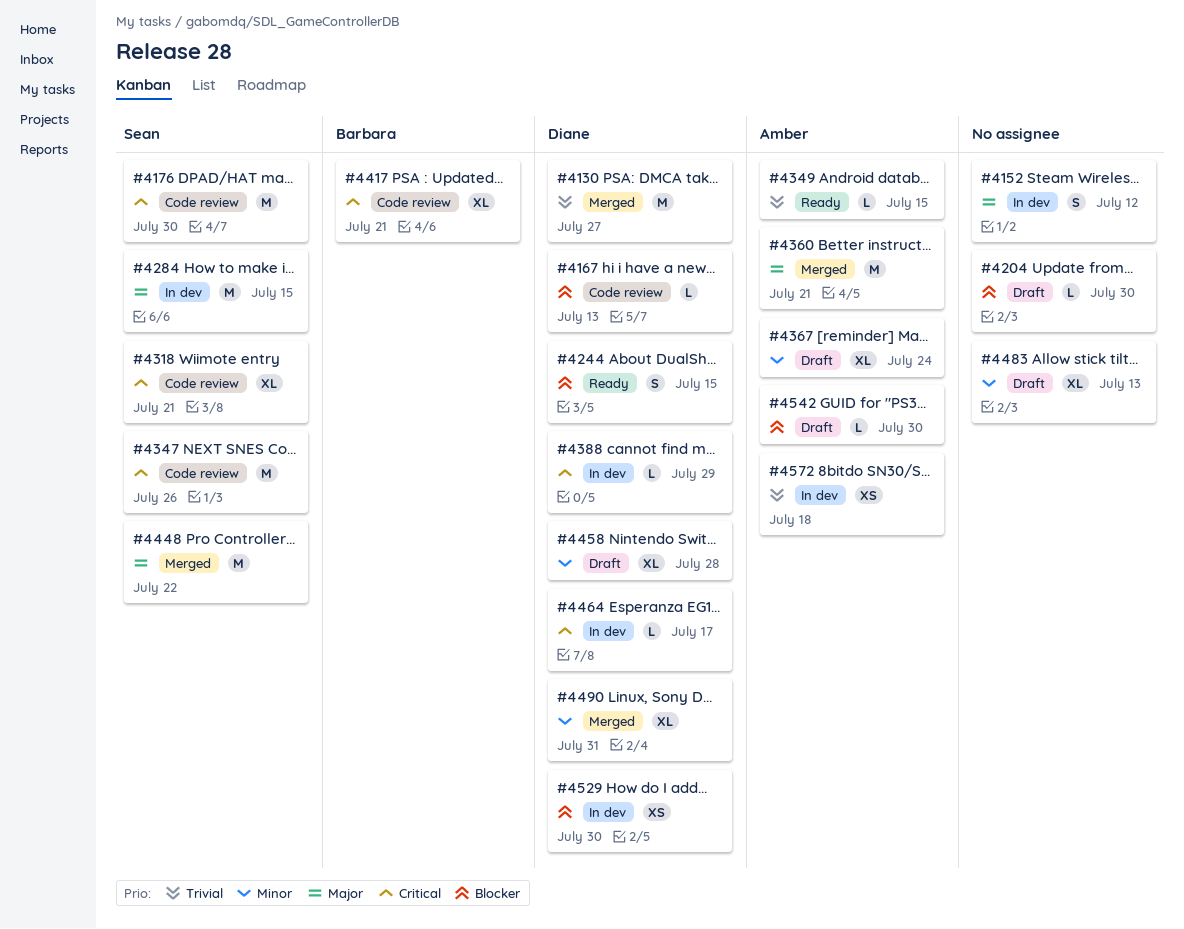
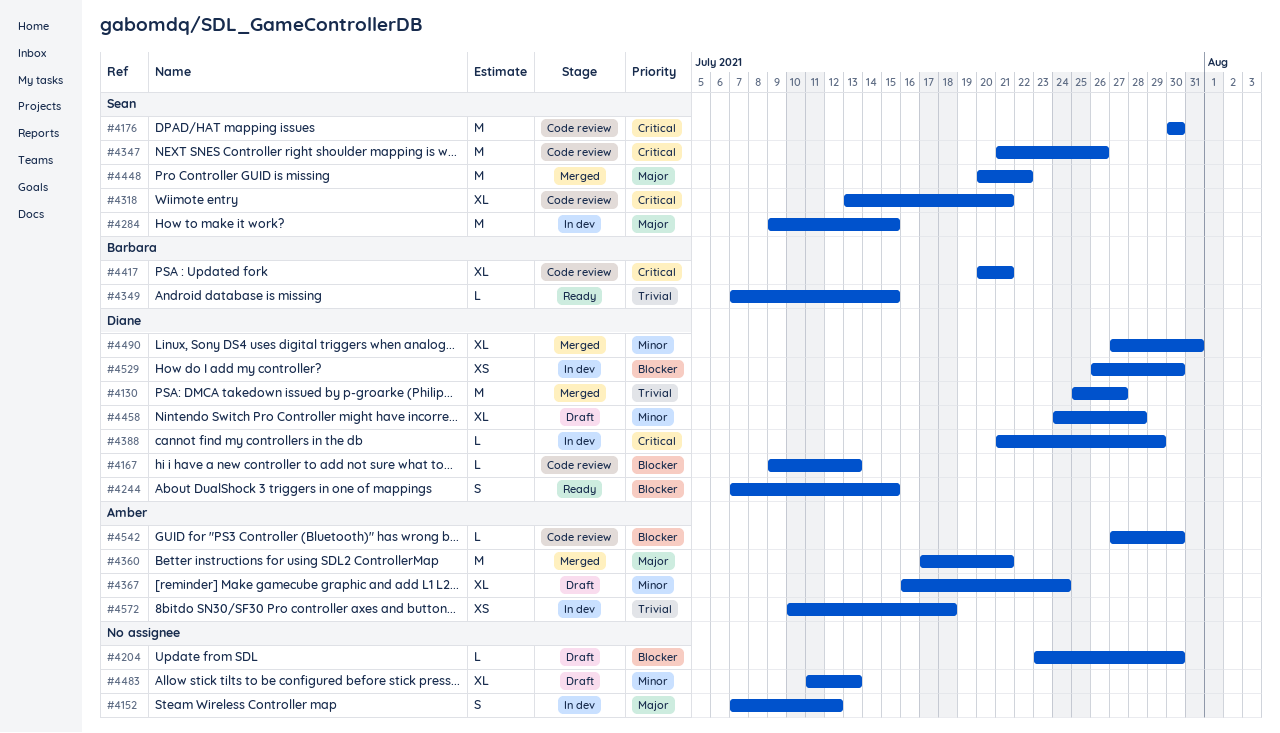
#4349, owner: Amber -> Barbara
#4464: present -> none
#4542, status: Draft -> Code review

